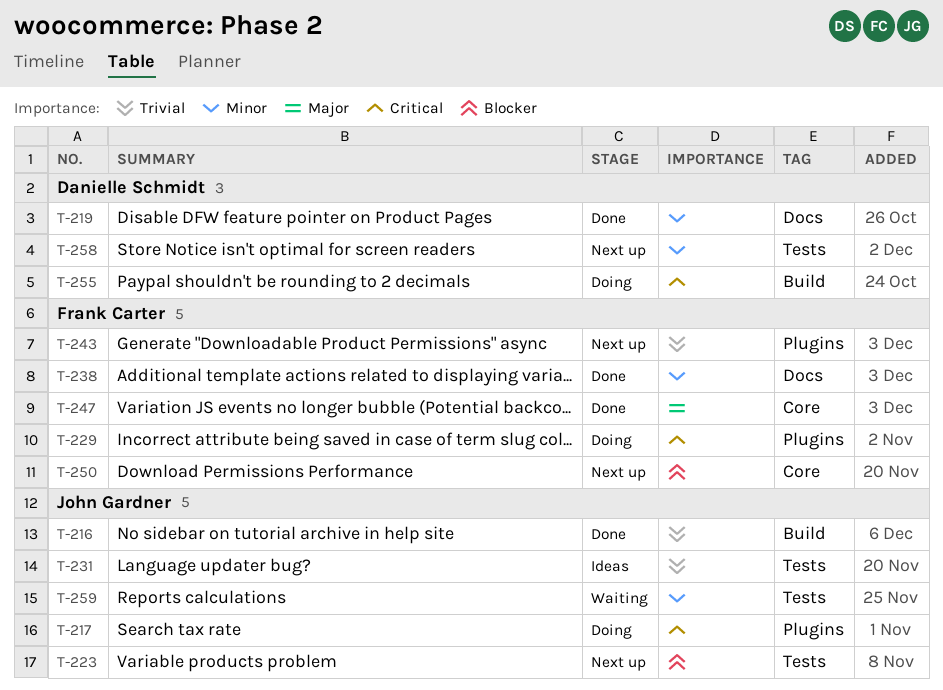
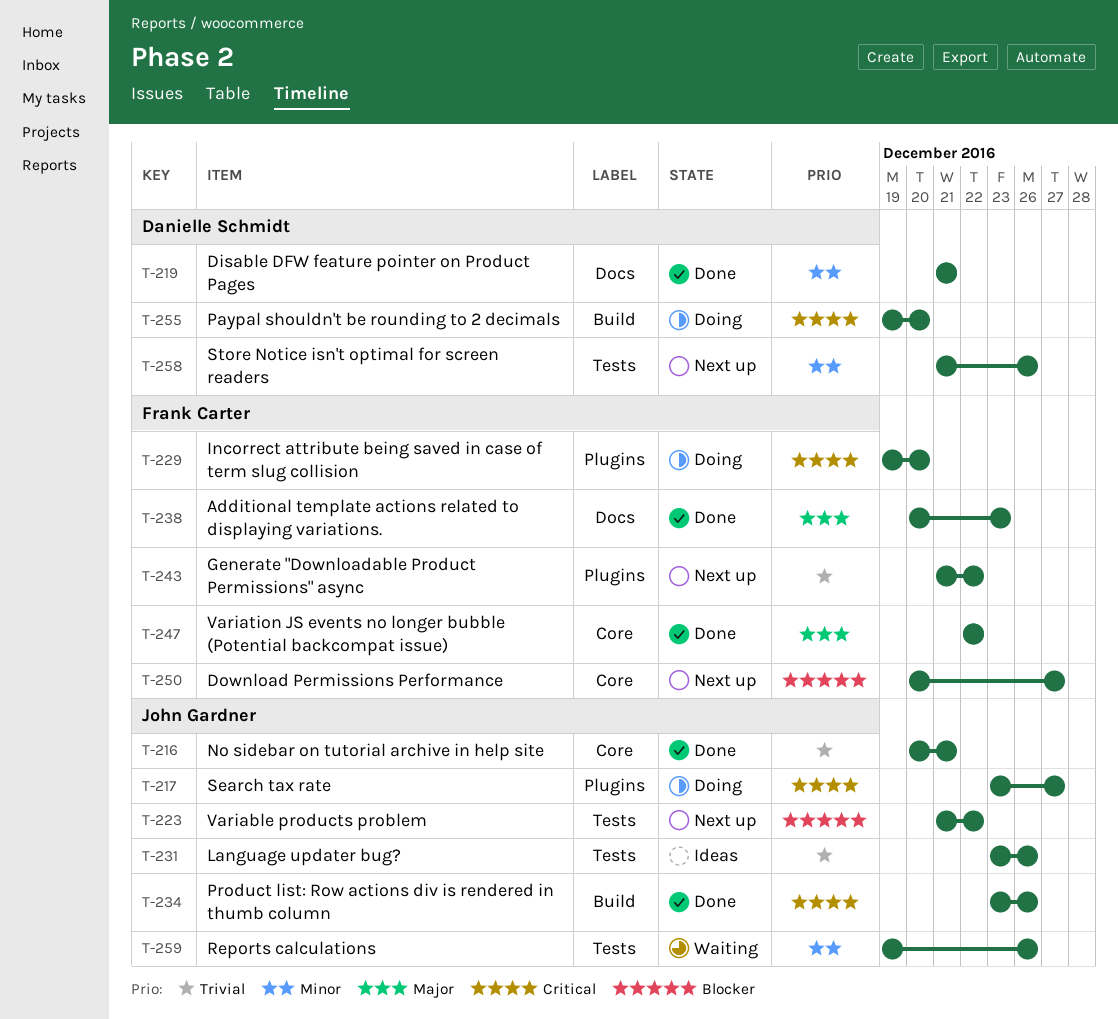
T-216, label: Build -> Core
T-234: none -> present
T-238, priority: Minor -> Major

